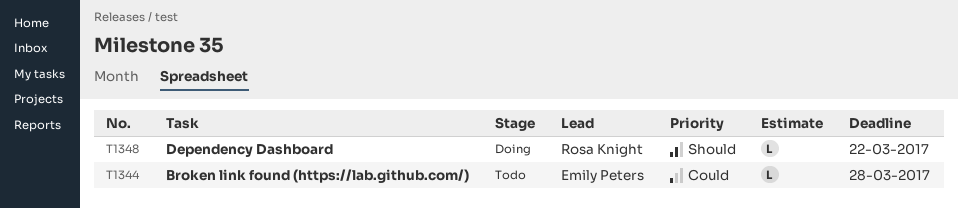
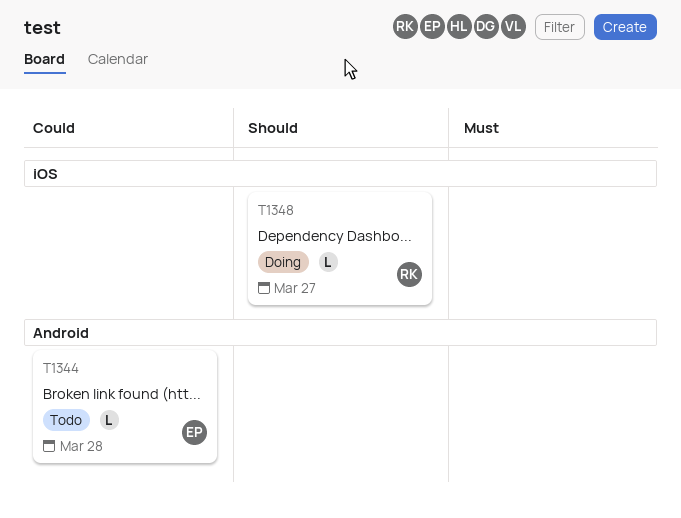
T1348, due: Mar 22 -> Mar 27

